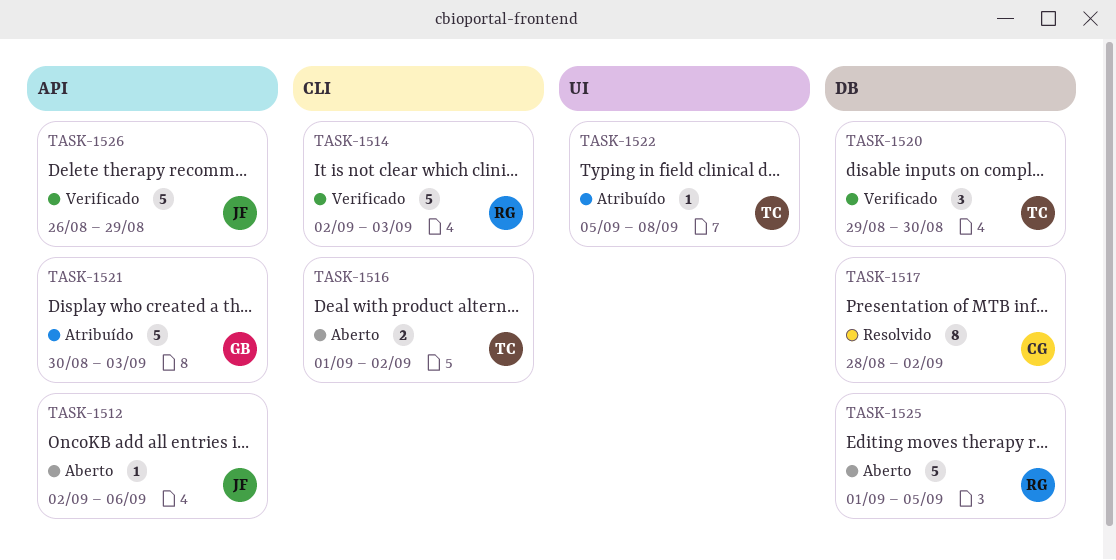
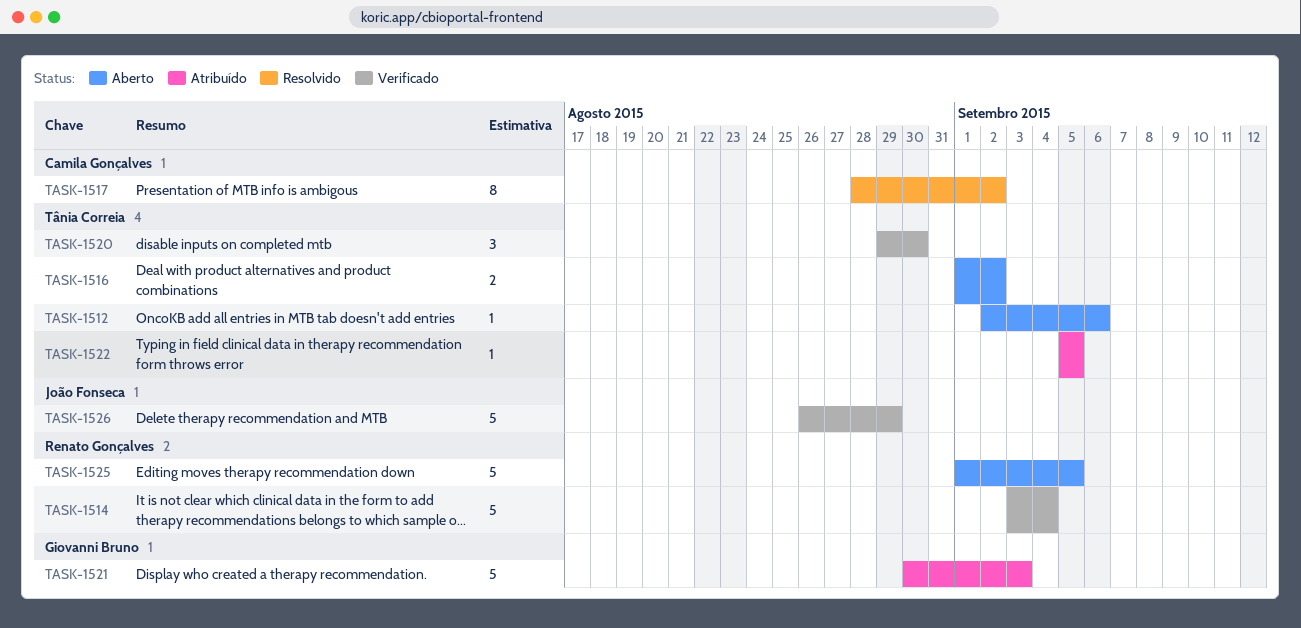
TASK-1512, owner: João Fonseca -> Tânia Correia
TASK-1514, start: Sep 2 -> Sep 3
TASK-1514, due: Sep 3 -> Sep 4
TASK-1522, due: Sep 8 -> Sep 5

